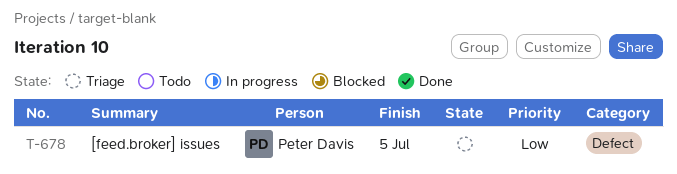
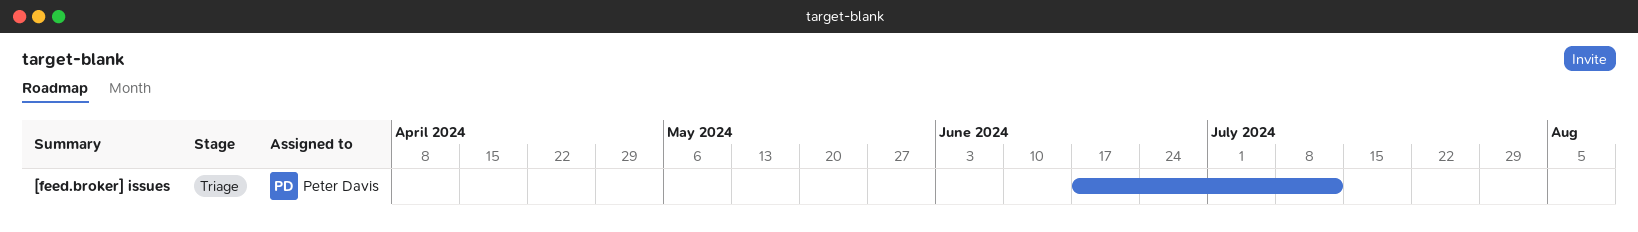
[feed.broker] issues, due: Jul 5 -> Jul 12

